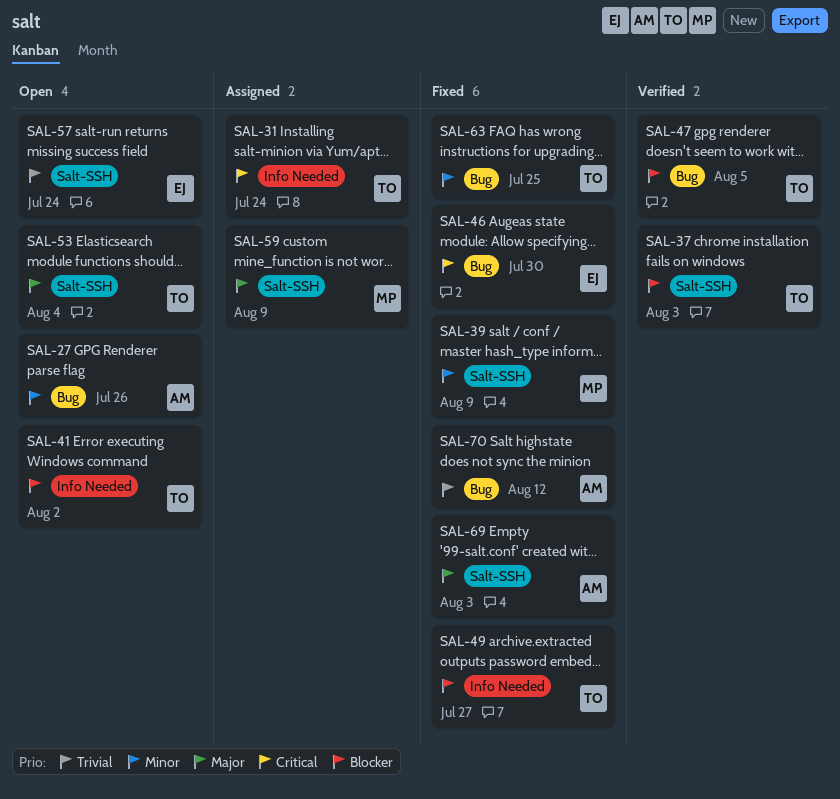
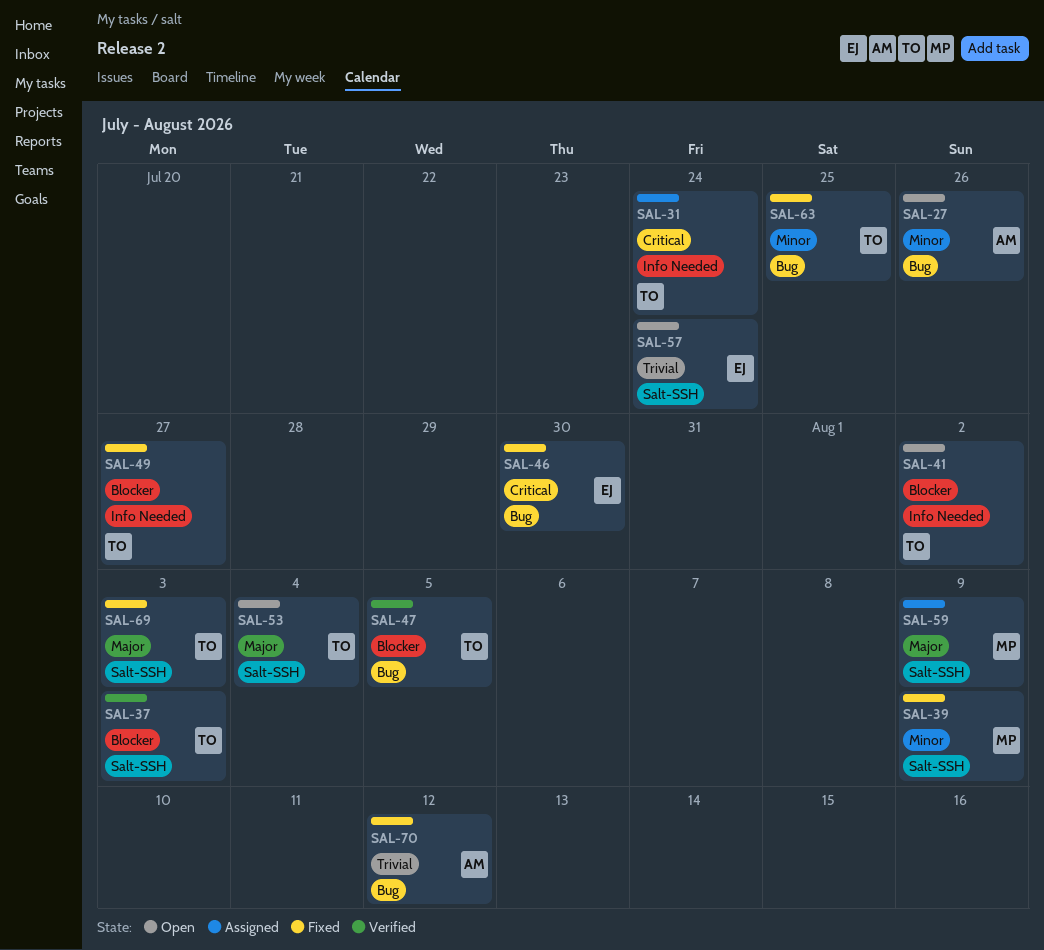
SAL-69, owner: AM -> TO

